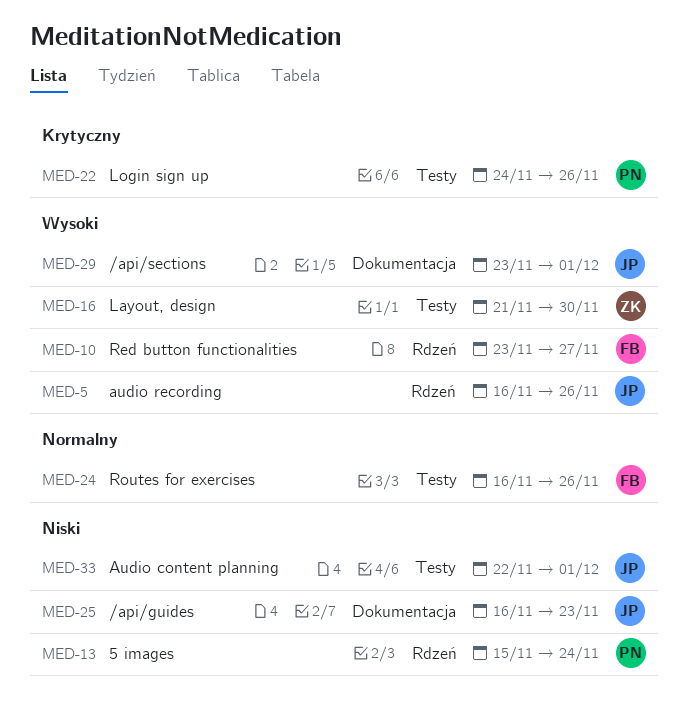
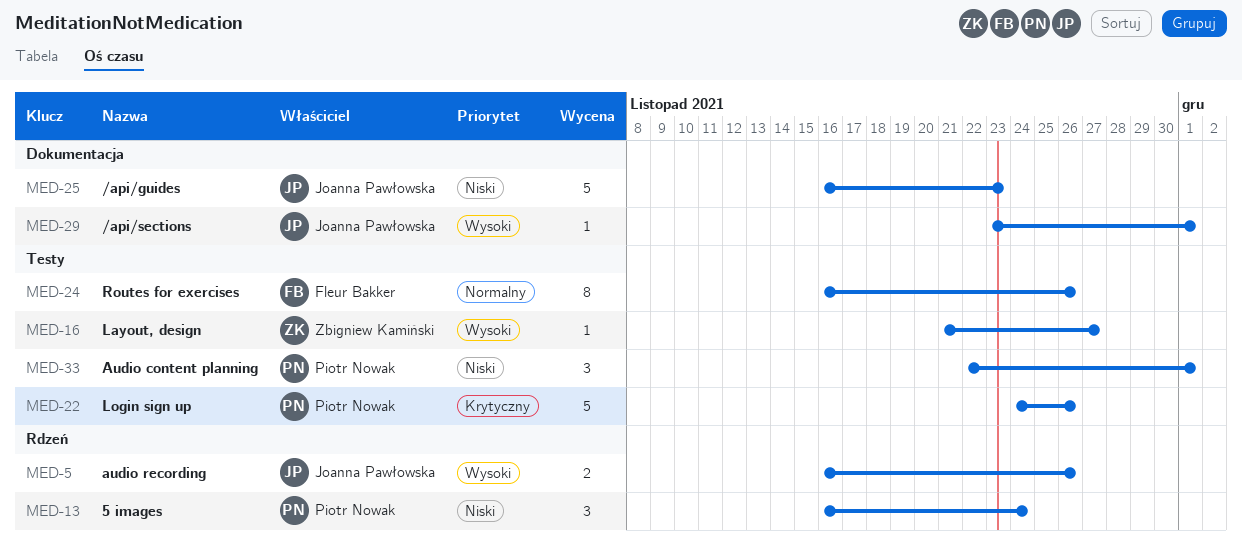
MED-10: present -> none
MED-13, start: Nov 15 -> Nov 16
MED-16, due: Nov 30 -> Nov 27
MED-33, owner: Joanna Pawłowska -> Piotr Nowak

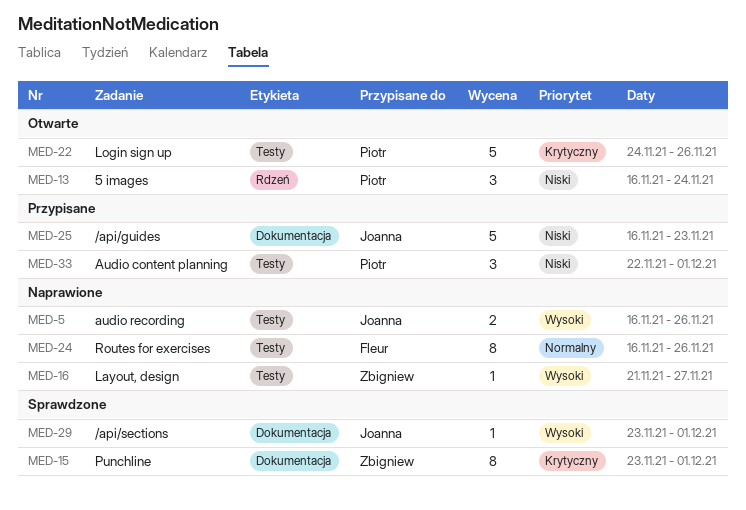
MED-5, label: Rdzeń -> Testy
MED-15: none -> present

